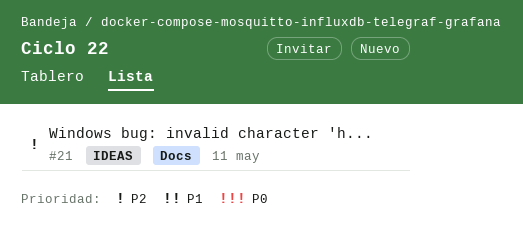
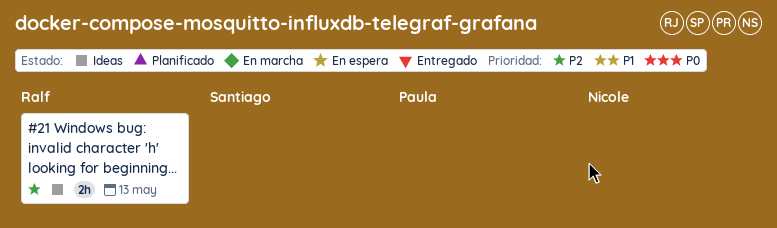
#21, due: May 11 -> May 13

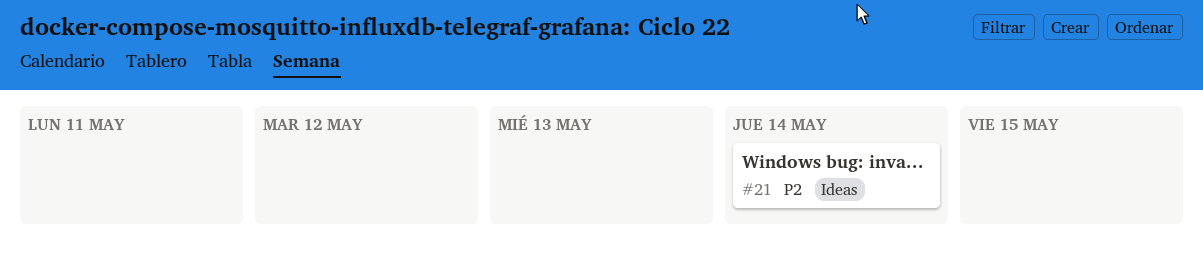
#21, due: May 13 -> May 14

